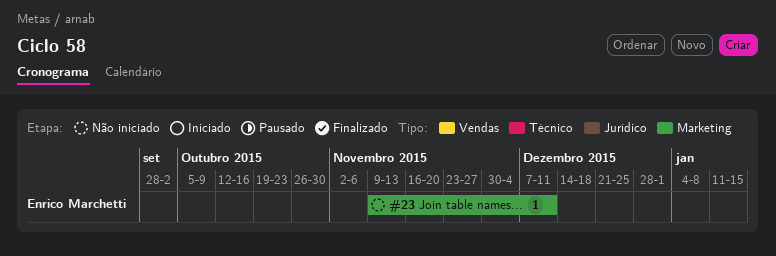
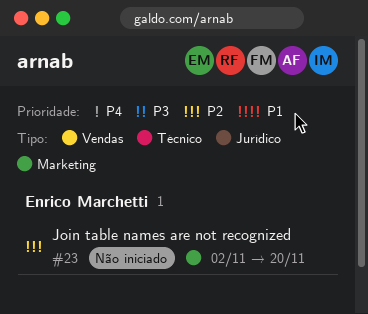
#23, start: Nov 9 -> Nov 2
#23, due: Dec 11 -> Nov 20

